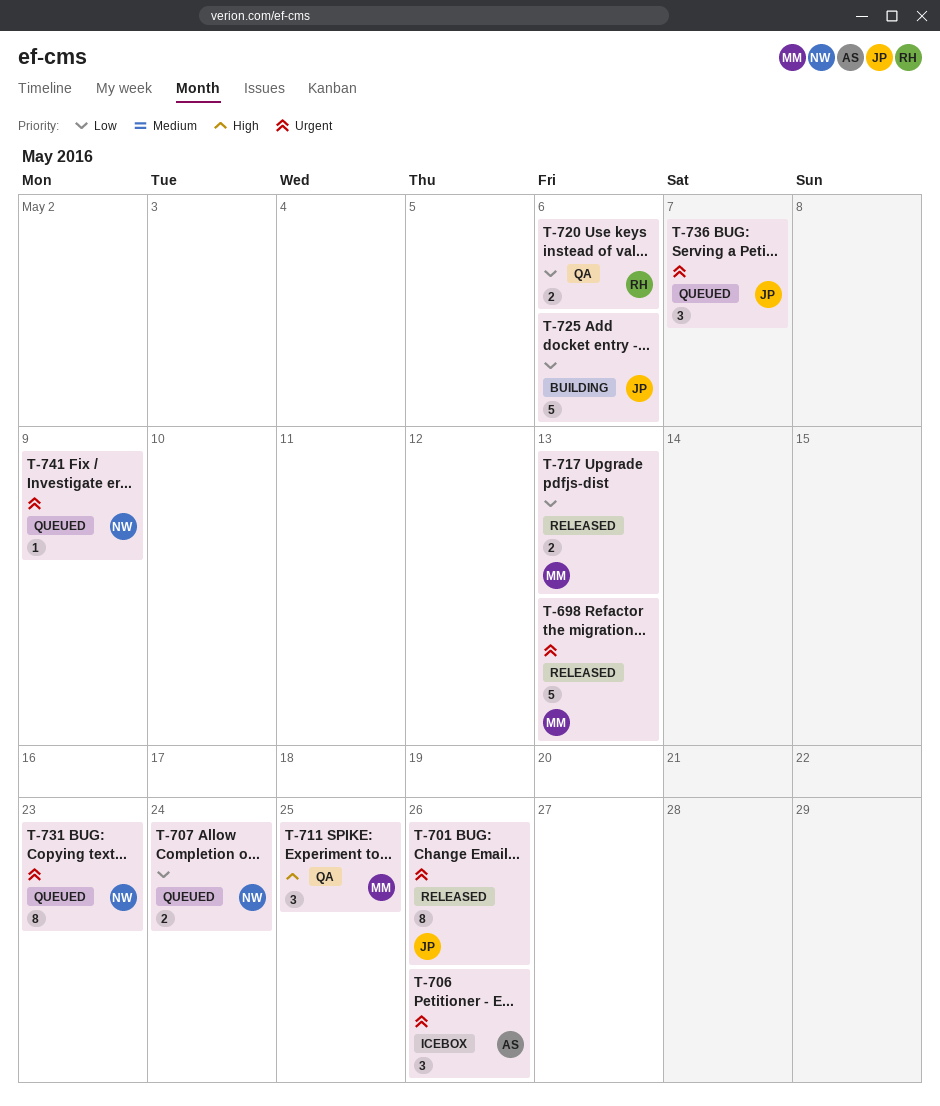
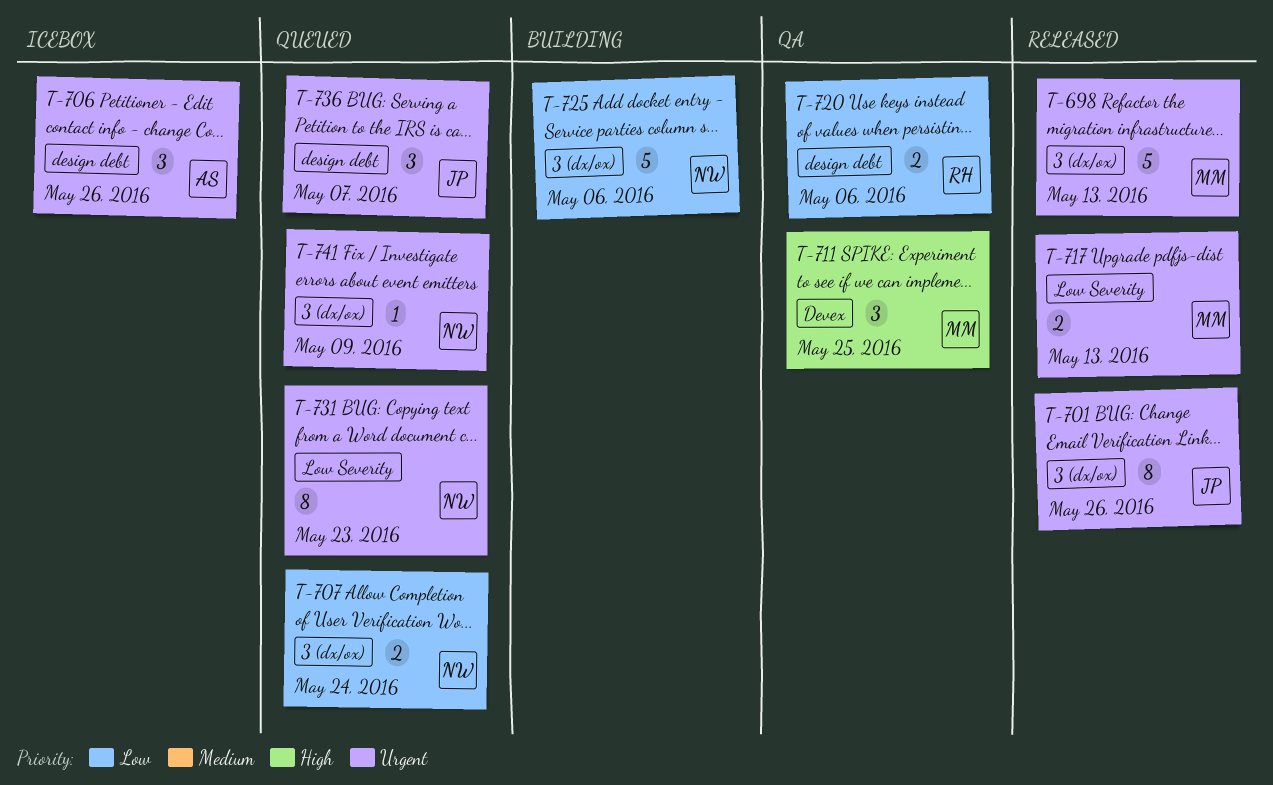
T-717, priority: Low -> Urgent
T-725, owner: JP -> NW

